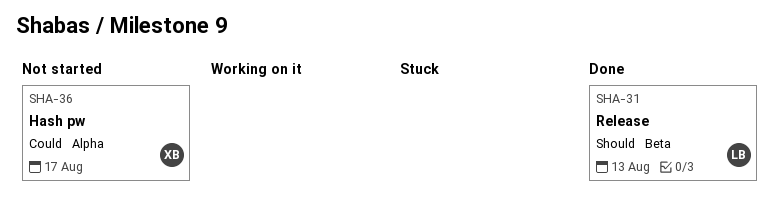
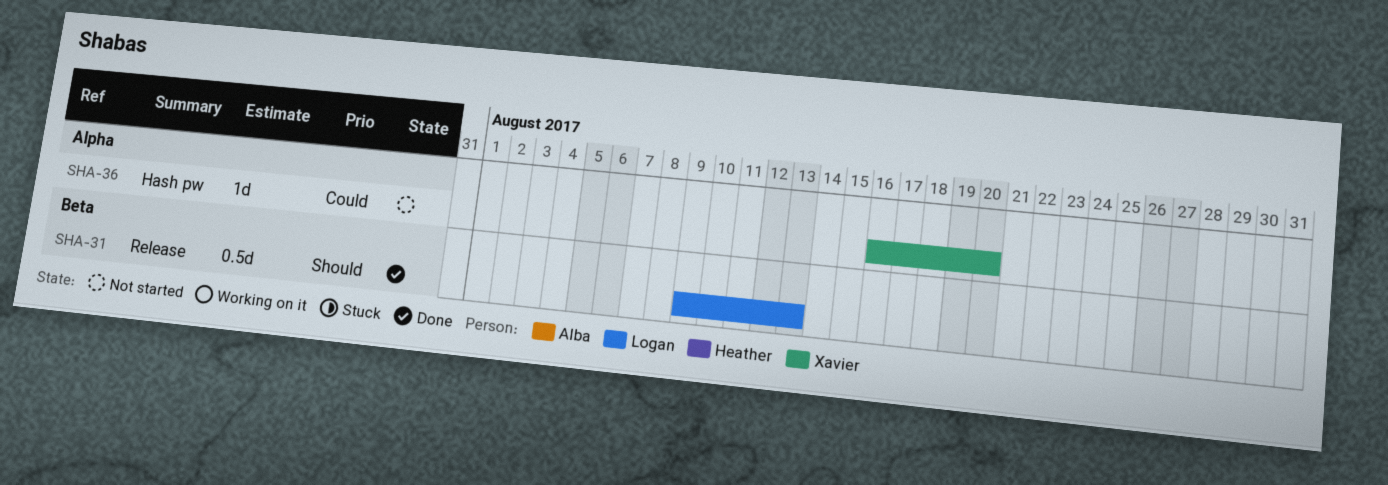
SHA-36, due: Aug 17 -> Aug 20

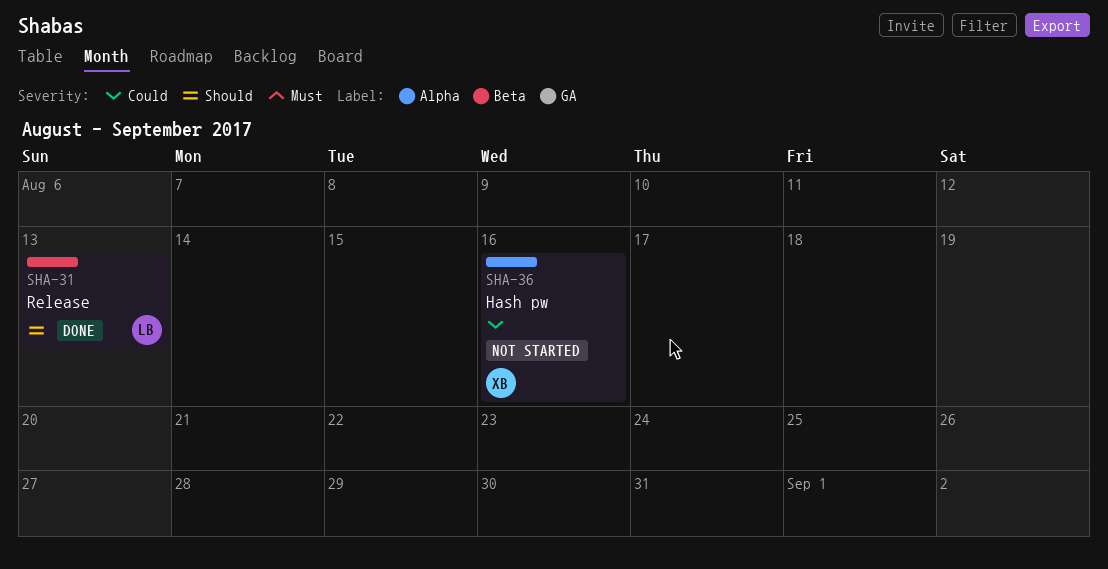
SHA-36, due: Aug 20 -> Aug 16

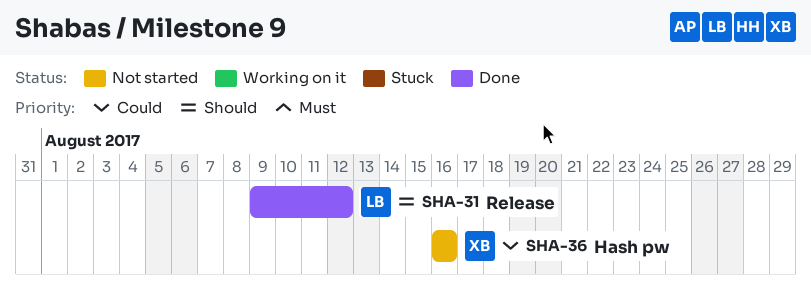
SHA-31, due: Aug 13 -> Aug 12

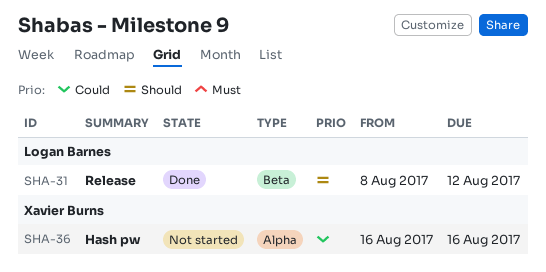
SHA-31, start: Aug 9 -> Aug 8

